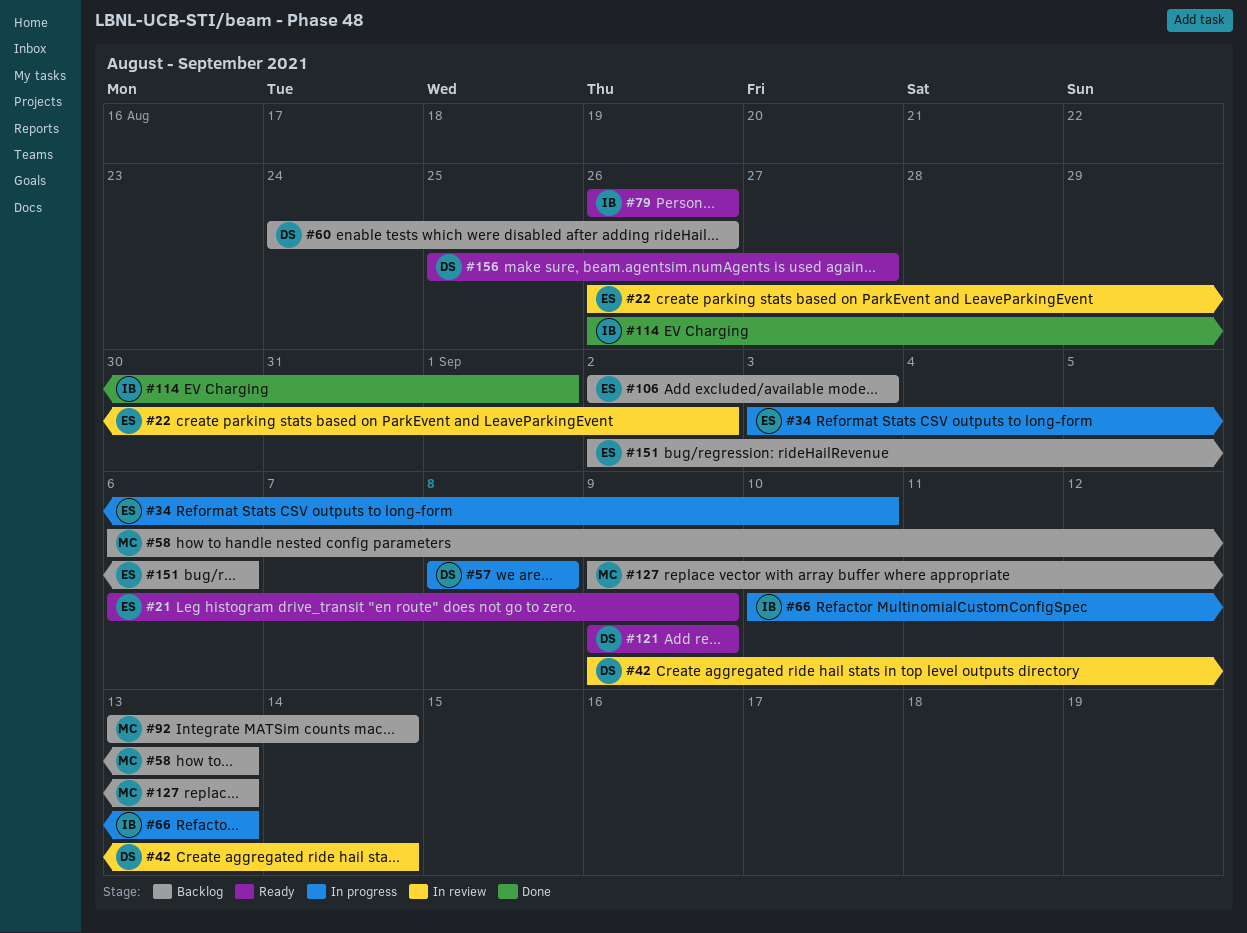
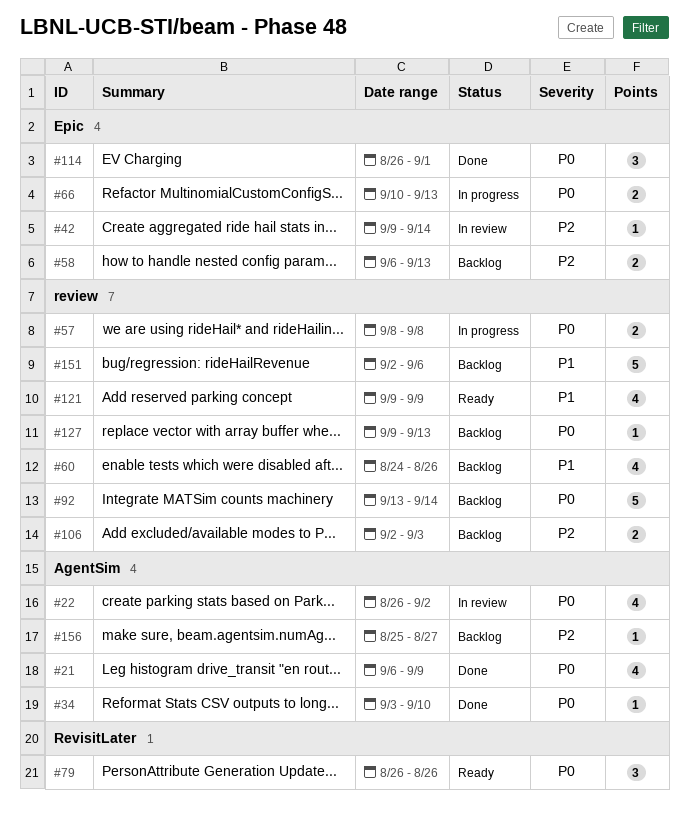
#21, status: Ready -> Done
#34, status: In progress -> Done
#156, status: Ready -> Backlog

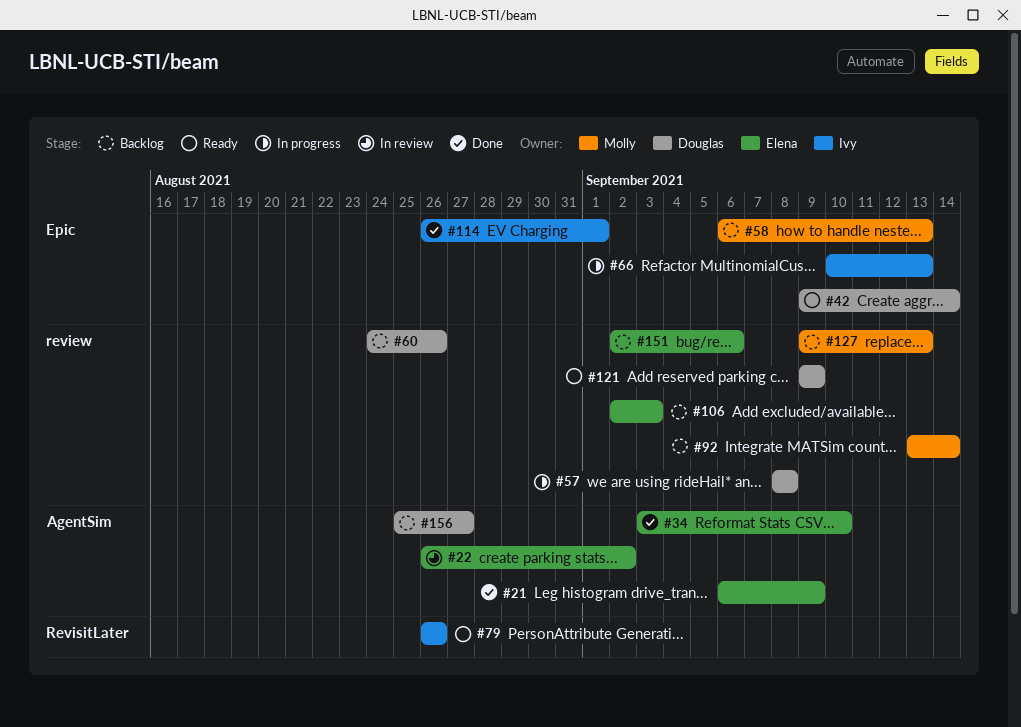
#42, status: In review -> Ready

